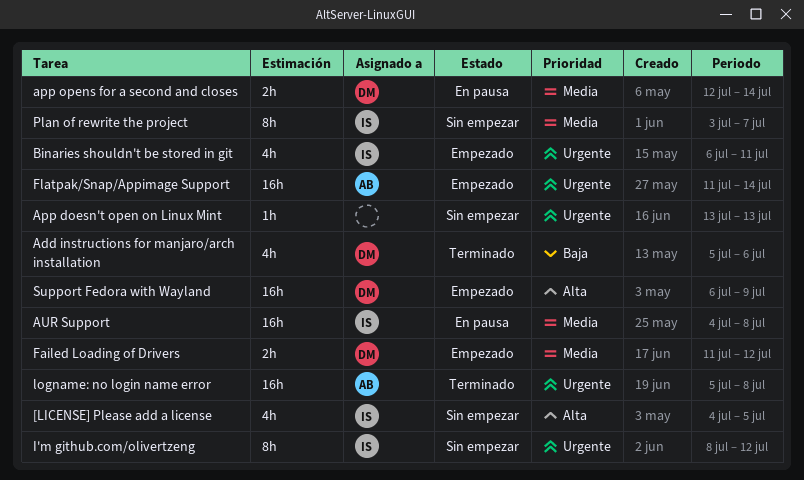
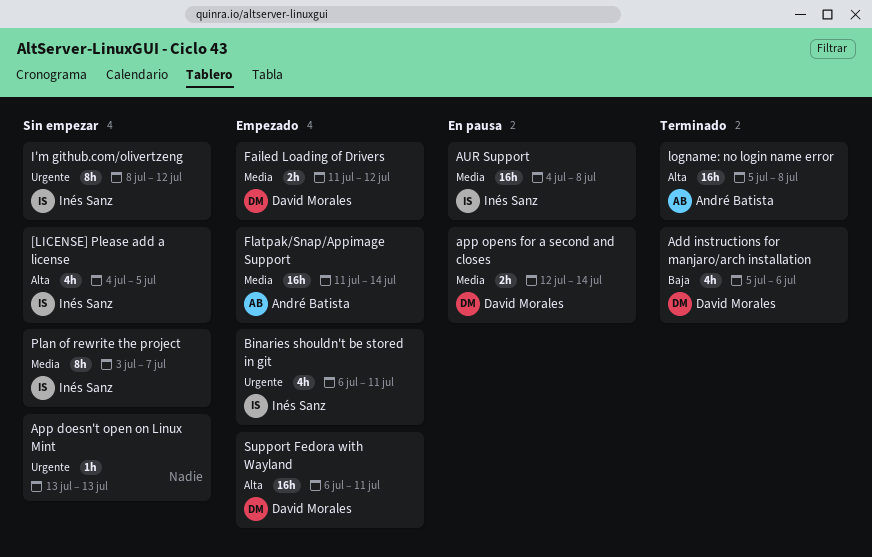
Flatpak/Snap/Appimage Support, priority: Urgente -> Media
logname: no login name error, priority: Urgente -> Alta
Support Fedora with Wayland, due: Jul 9 -> Jul 11

